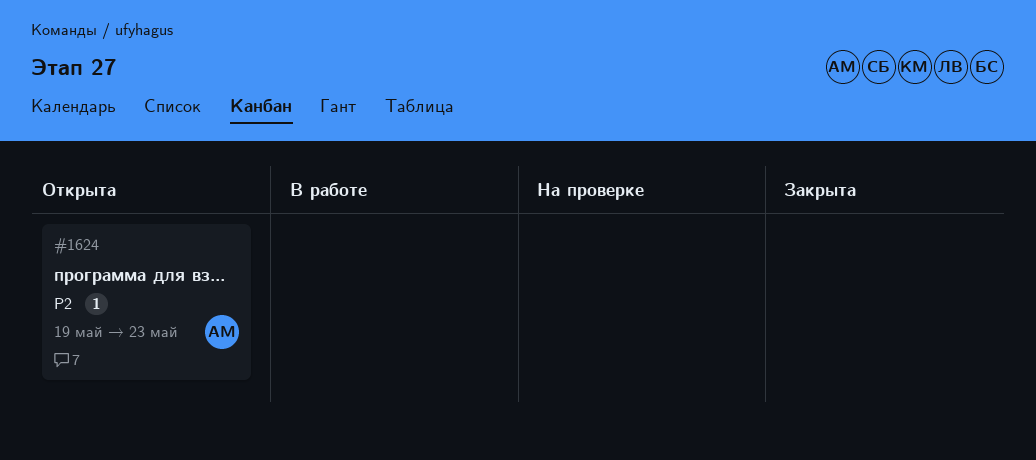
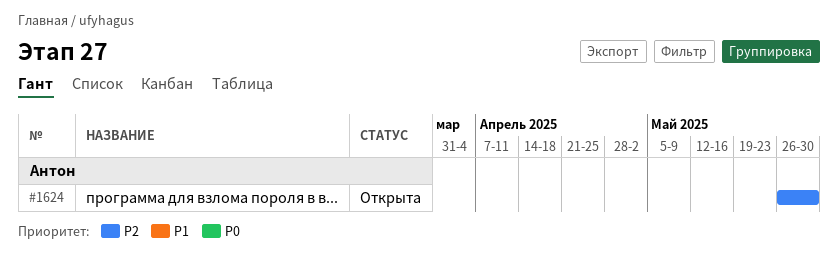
#1624, start: May 19 -> May 26
#1624, due: May 23 -> May 30

